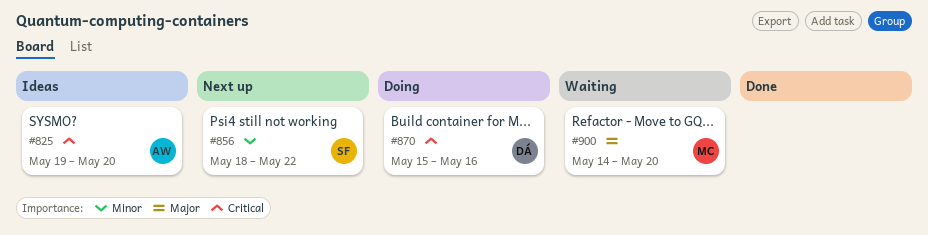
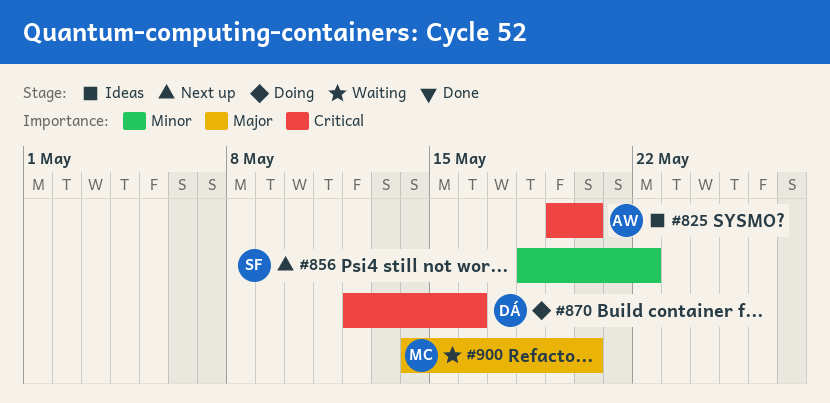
#870, start: May 15 -> May 12

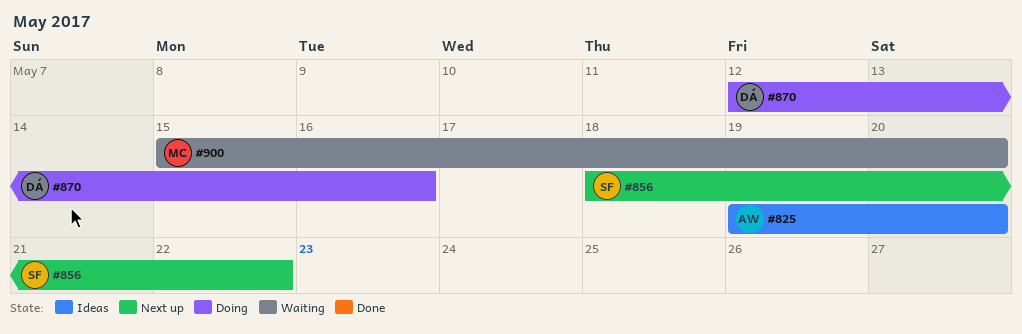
#900, start: May 14 -> May 15

